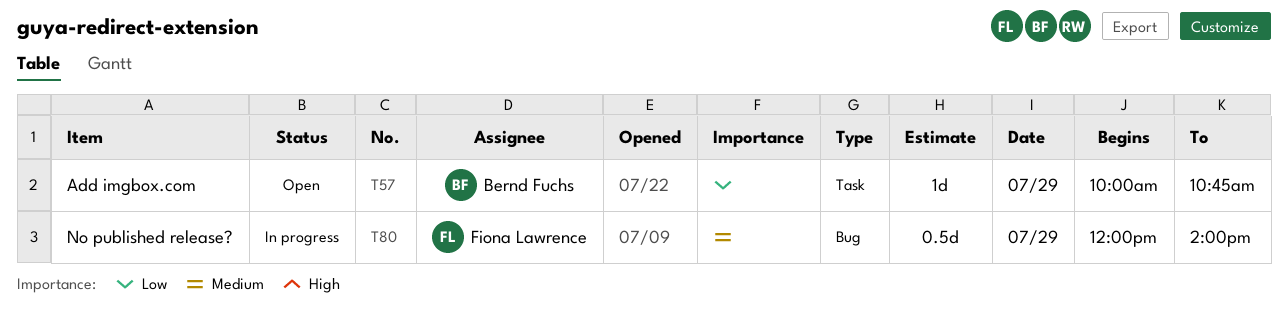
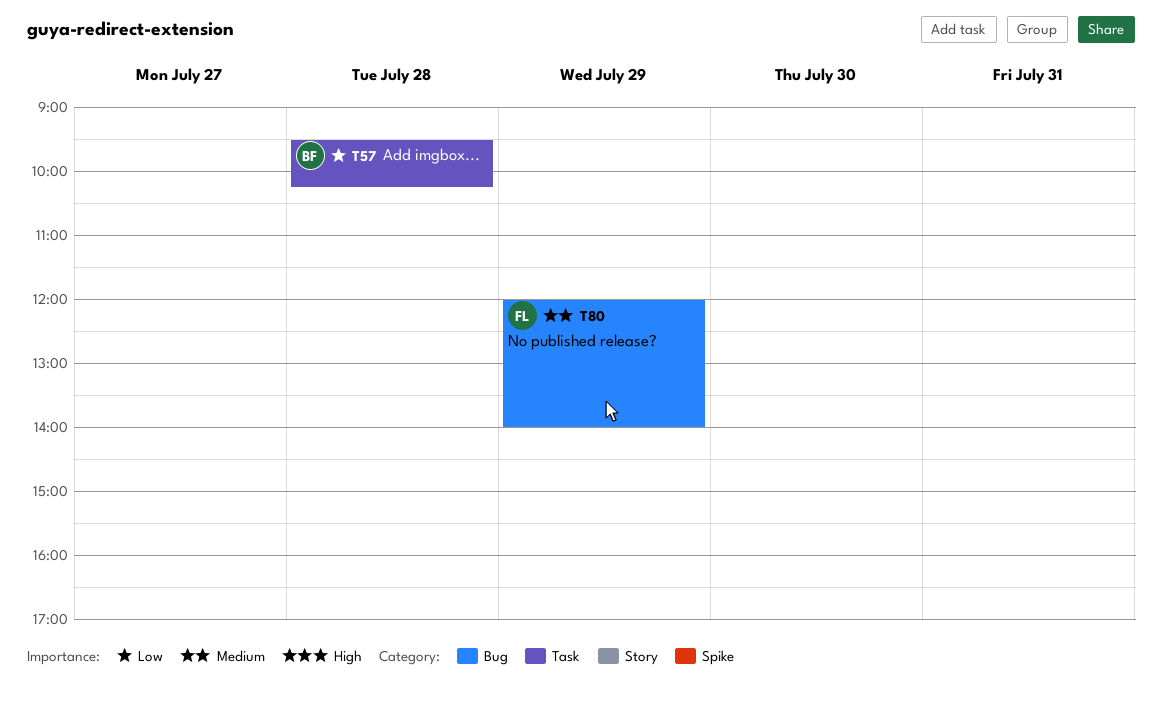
T57, day: Jul 29 -> Jul 28
T57, begins: 10:00 -> 09:30
T57, ends: 10:45 -> 10:15

